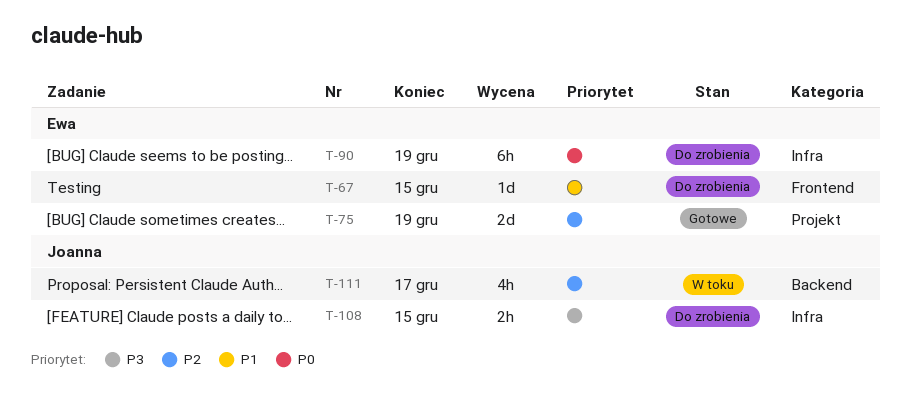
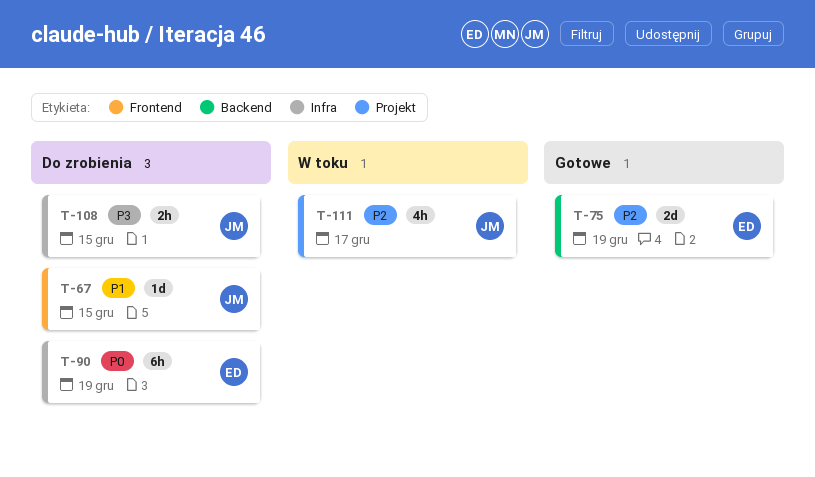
T-67, owner: Ewa -> Joanna
T-75, label: Projekt -> Backend
T-111, label: Backend -> Projekt

